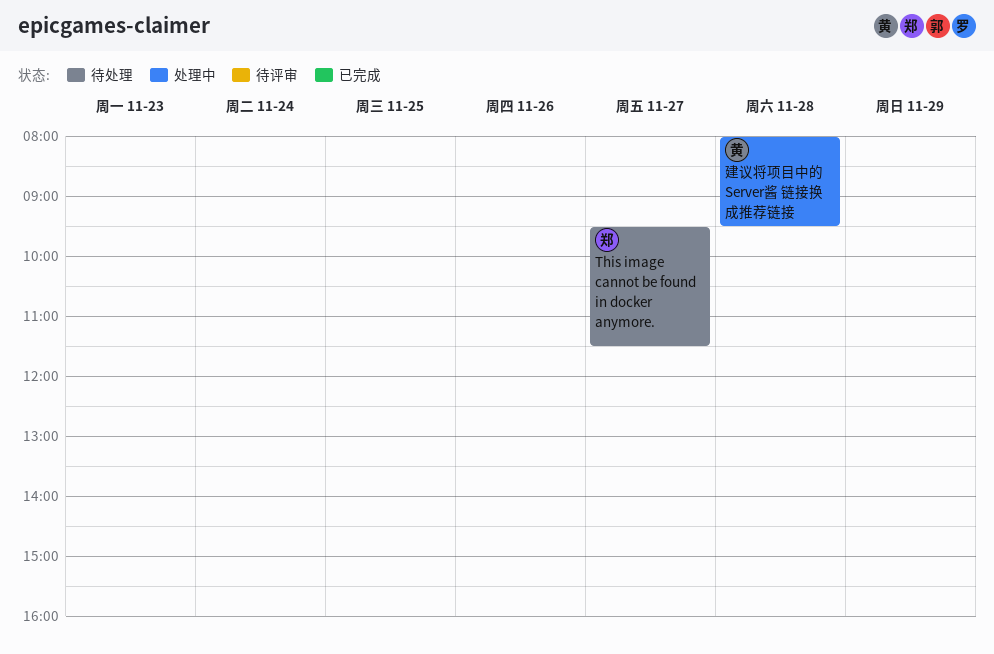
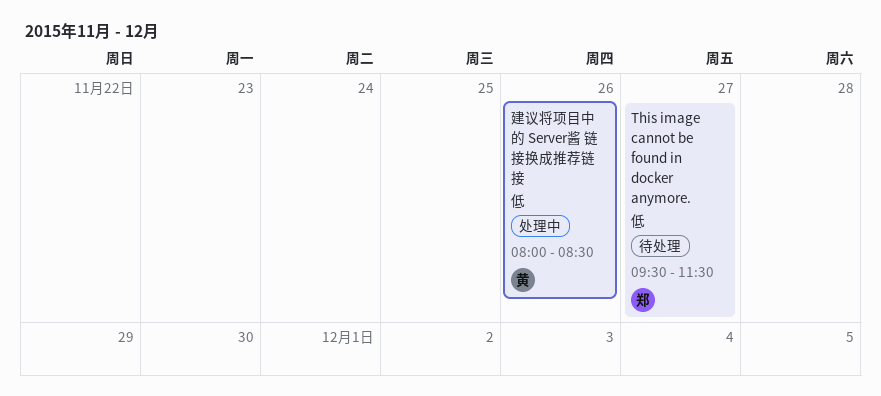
建议将项目中的 Server酱 链接换成推荐链接, day: Nov 28 -> Nov 26
建议将项目中的 Server酱 链接换成推荐链接, ends: 09:30 -> 08:30

